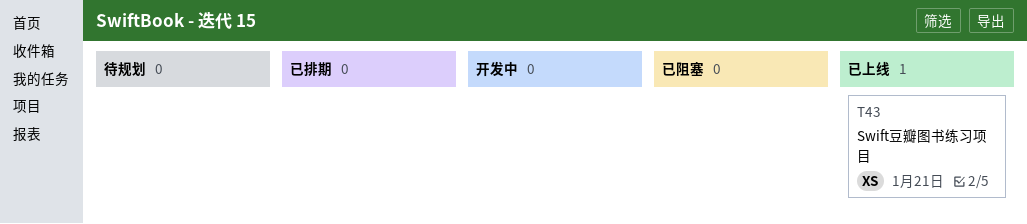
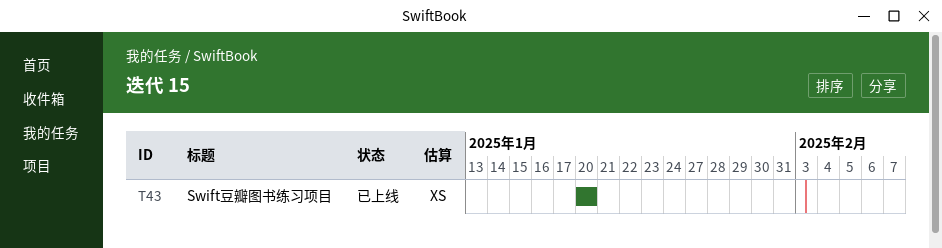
T43, due: Jan 21 -> Jan 20

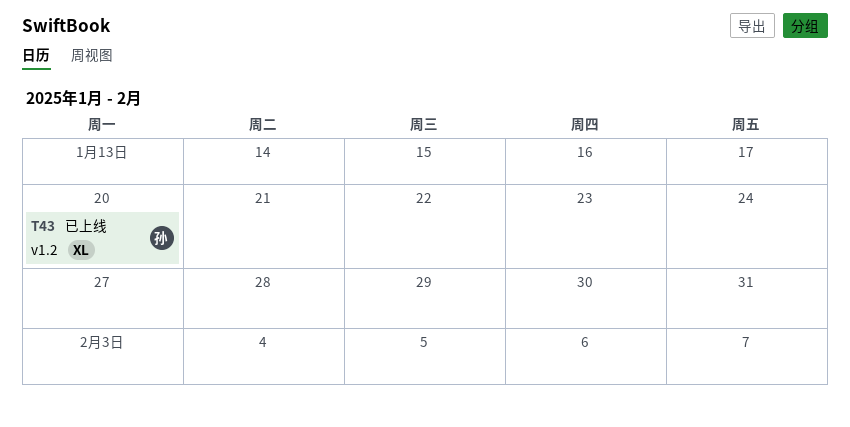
T43, estimate: XS -> XL

